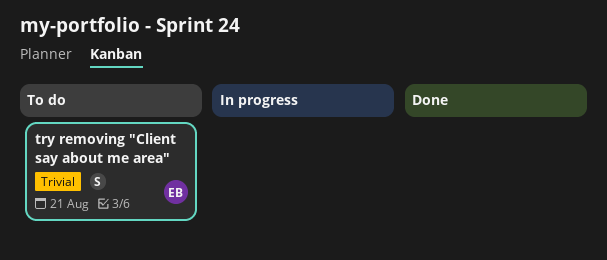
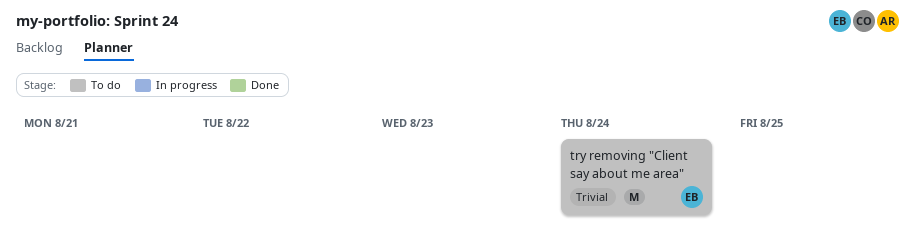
try removing "Client say about me area", estimate: S -> M
try removing "Client say about me area", due: Aug 21 -> Aug 24

